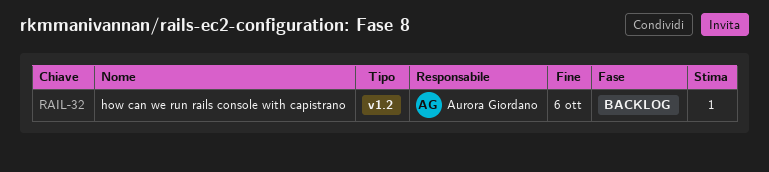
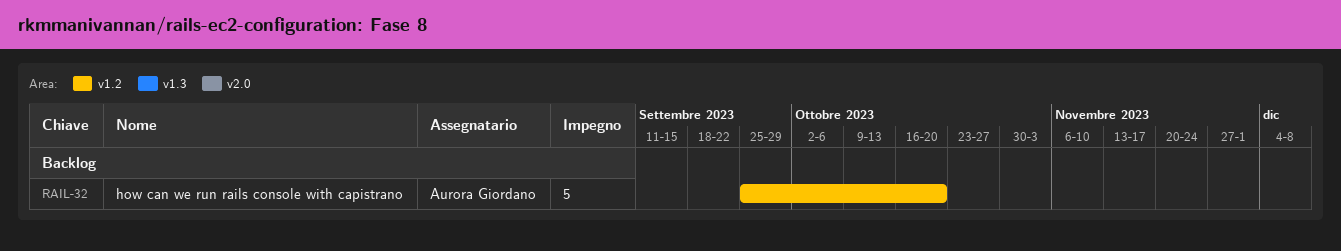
RAIL-32, estimate: 1 -> 5
RAIL-32, due: Oct 6 -> Oct 20

